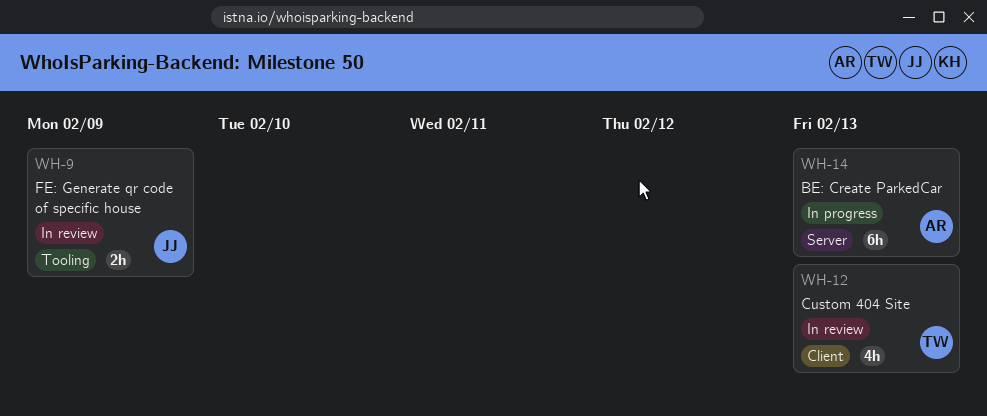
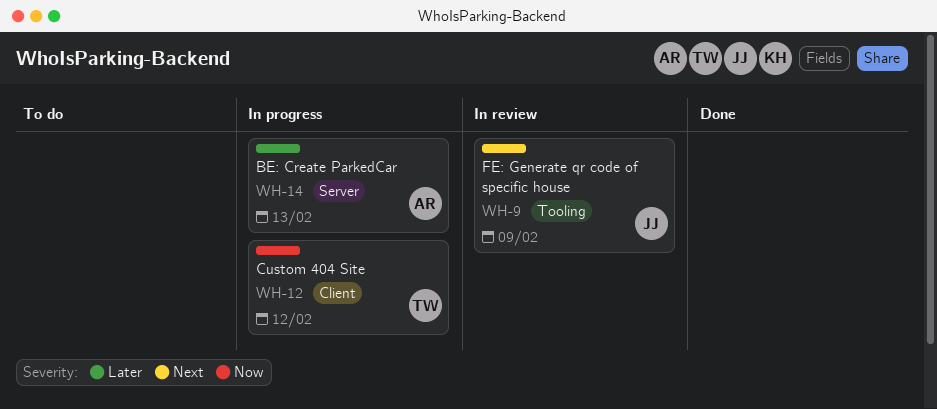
WH-12, status: In review -> In progress
WH-12, due: Feb 13 -> Feb 12

